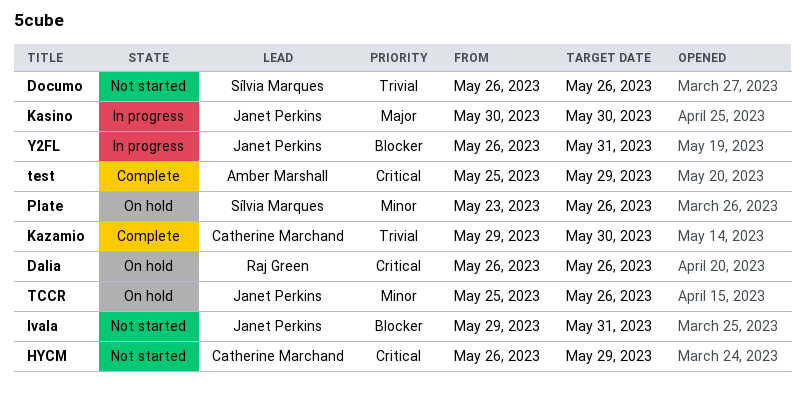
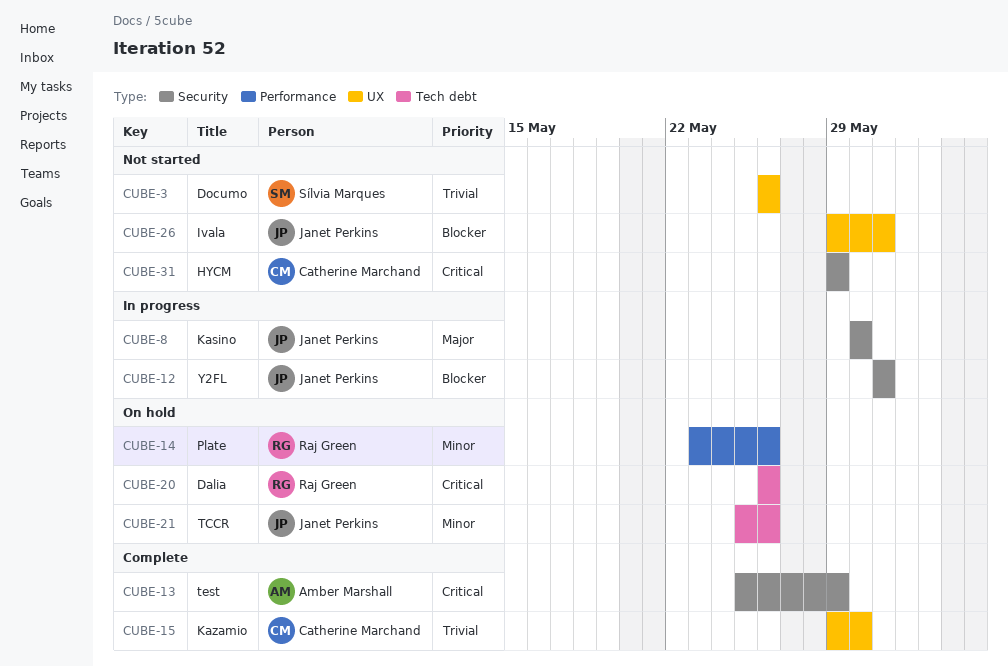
HYCM, start: May 26 -> May 29
Plate, owner: Sílvia Marques -> Raj Green
Y2FL, start: May 26 -> May 31

